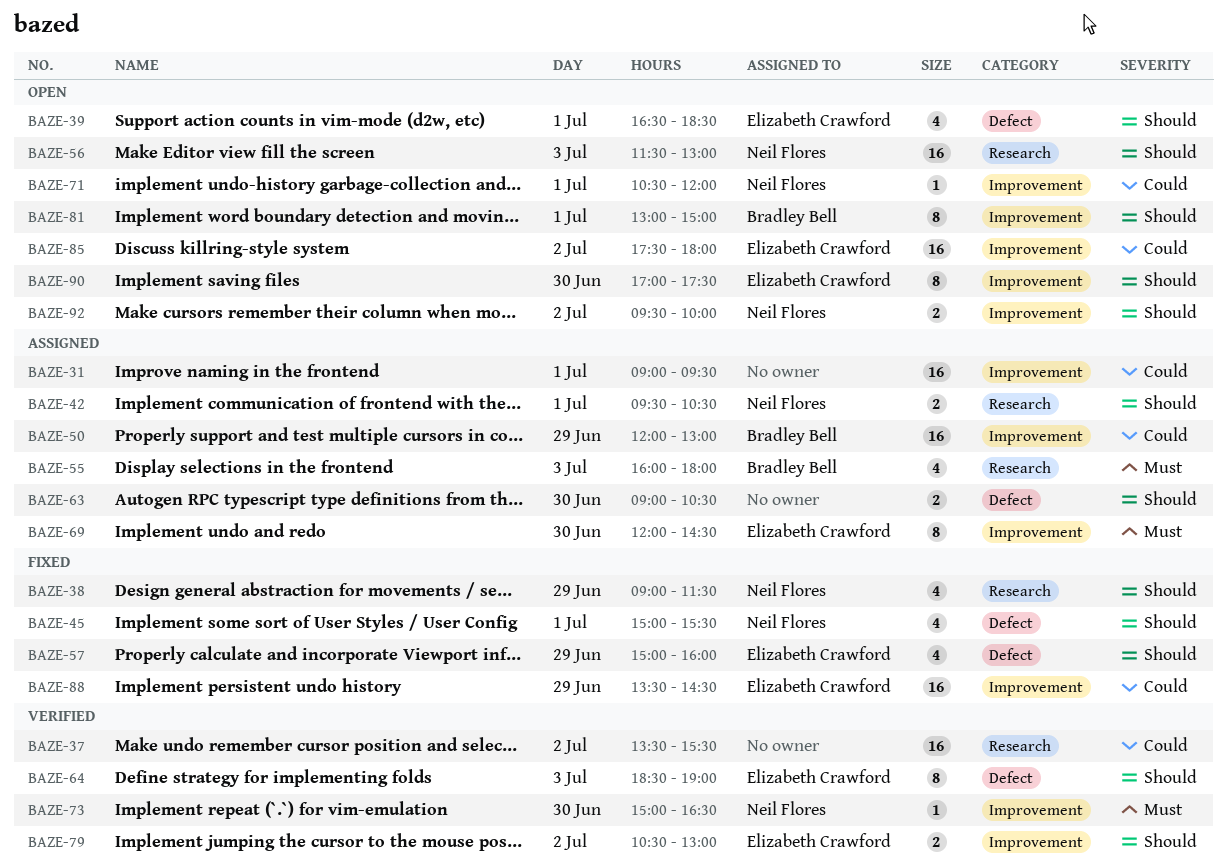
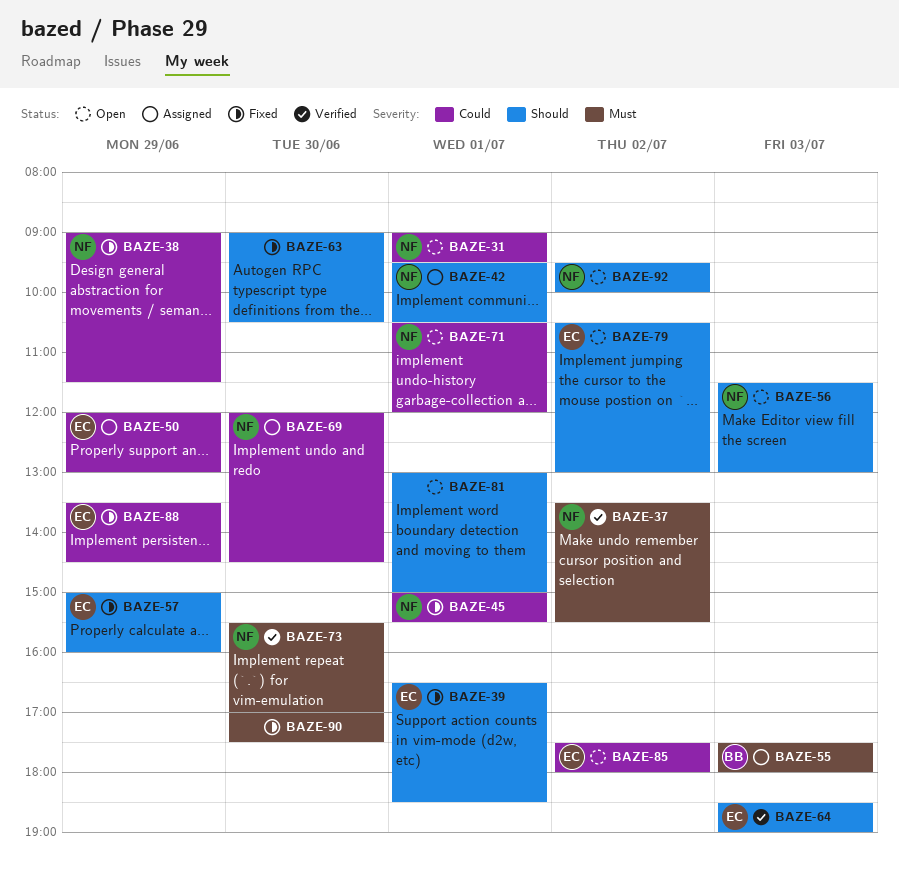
BAZE-31, status: Assigned -> Open
BAZE-31, owner: none -> Neil Flores
BAZE-37, owner: none -> Neil Flores
BAZE-37, priority: Could -> Must
BAZE-38, priority: Should -> Could
BAZE-39, status: Open -> Fixed
BAZE-45, priority: Should -> Could
BAZE-50, owner: Bradley Bell -> Elizabeth Crawford
BAZE-55, begins: 16:00 -> 17:30
BAZE-63, status: Assigned -> Fixed
BAZE-69, owner: Elizabeth Crawford -> Neil Flores
BAZE-69, priority: Must -> Could
BAZE-73, begins: 15:00 -> 15:30
BAZE-73, ends: 16:30 -> 17:00
BAZE-79, status: Verified -> Open
BAZE-81, owner: Bradley Bell -> none
BAZE-90, status: Open -> Fixed
BAZE-90, owner: Elizabeth Crawford -> none
BAZE-90, priority: Should -> Must

